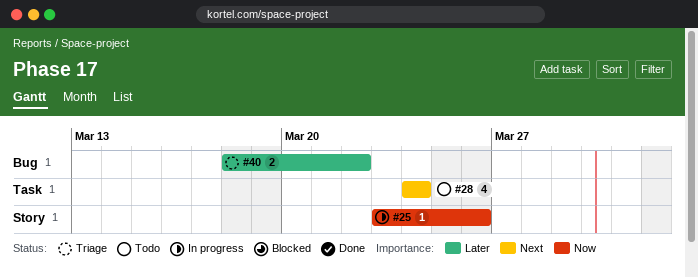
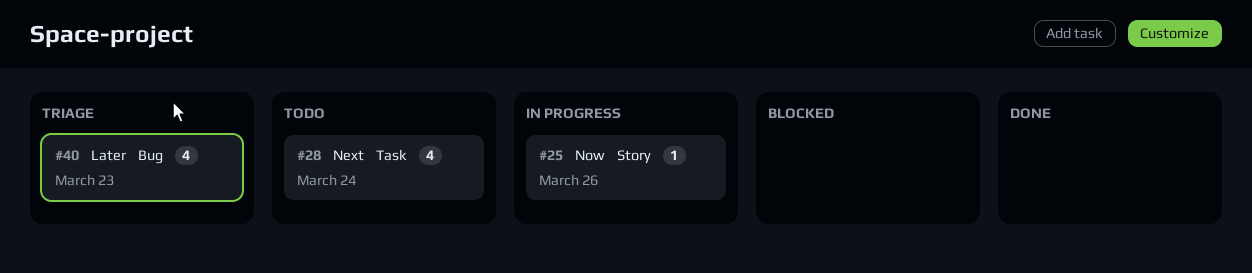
#40, estimate: 2 -> 4
#40, due: Mar 22 -> Mar 23

